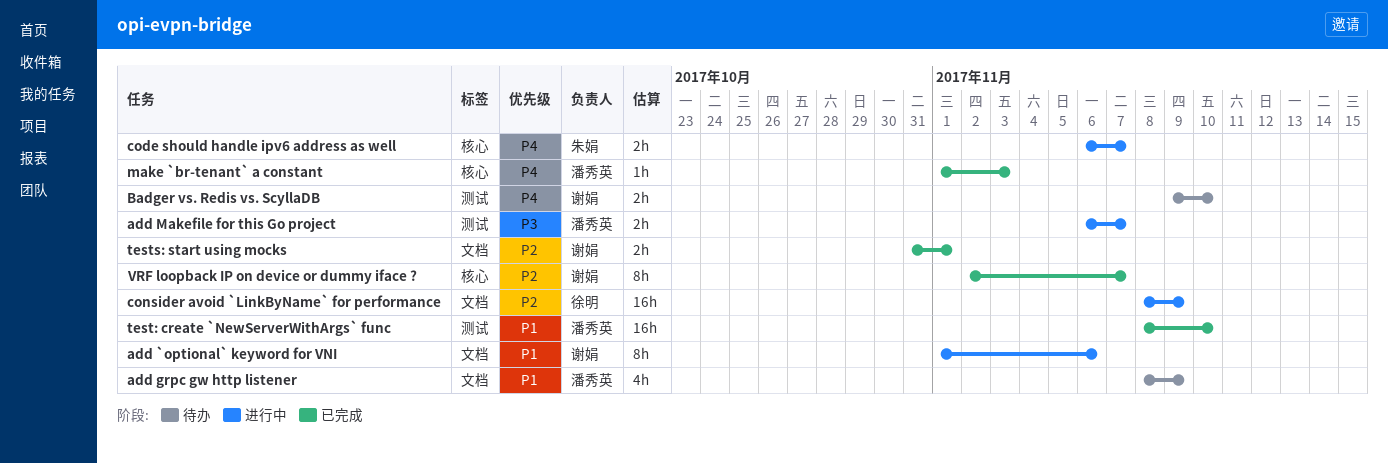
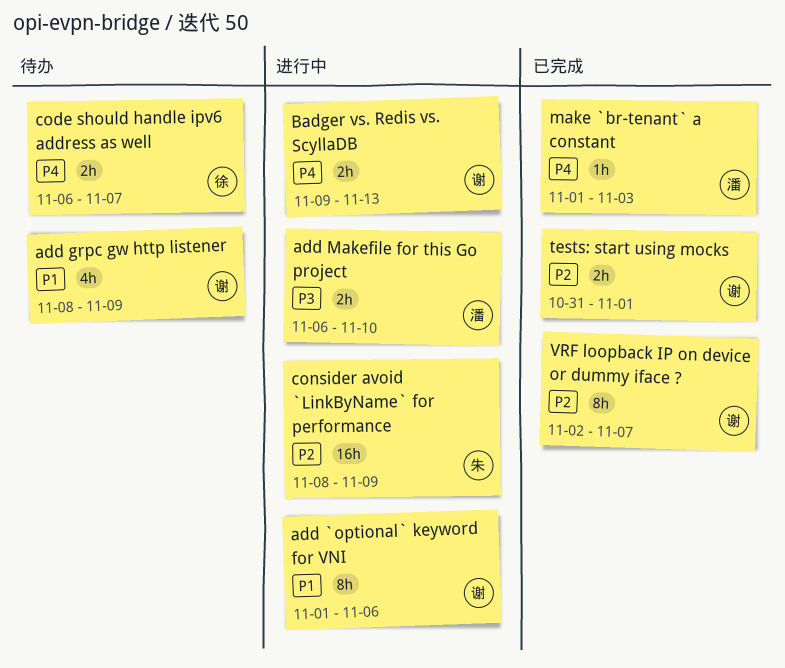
add grpc gw http listener, owner: 潘秀英 -> 谢娟
add Makefile for this Go project, due: Nov 7 -> Nov 10
Badger vs. Redis vs. ScyllaDB, status: 待办 -> 进行中
Badger vs. Redis vs. ScyllaDB, due: Nov 10 -> Nov 13
code should handle ipv6 address as well, status: 进行中 -> 待办
code should handle ipv6 address as well, owner: 朱娟 -> 徐明
consider avoid `LinkByName` for performance, owner: 徐明 -> 朱娟
test: create `NewServerWithArgs` func: present -> none

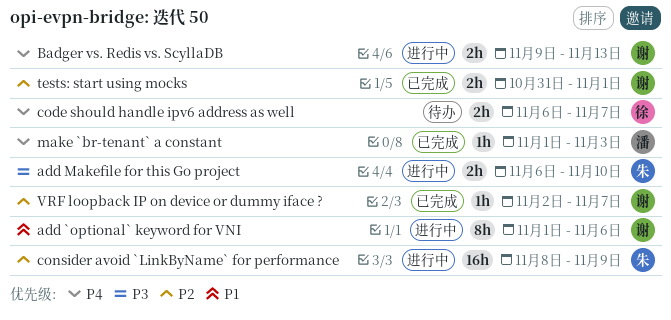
add grpc gw http listener: present -> none
add Makefile for this Go project, owner: 潘 -> 朱
VRF loopback IP on device or dummy iface ?, estimate: 8h -> 1h

